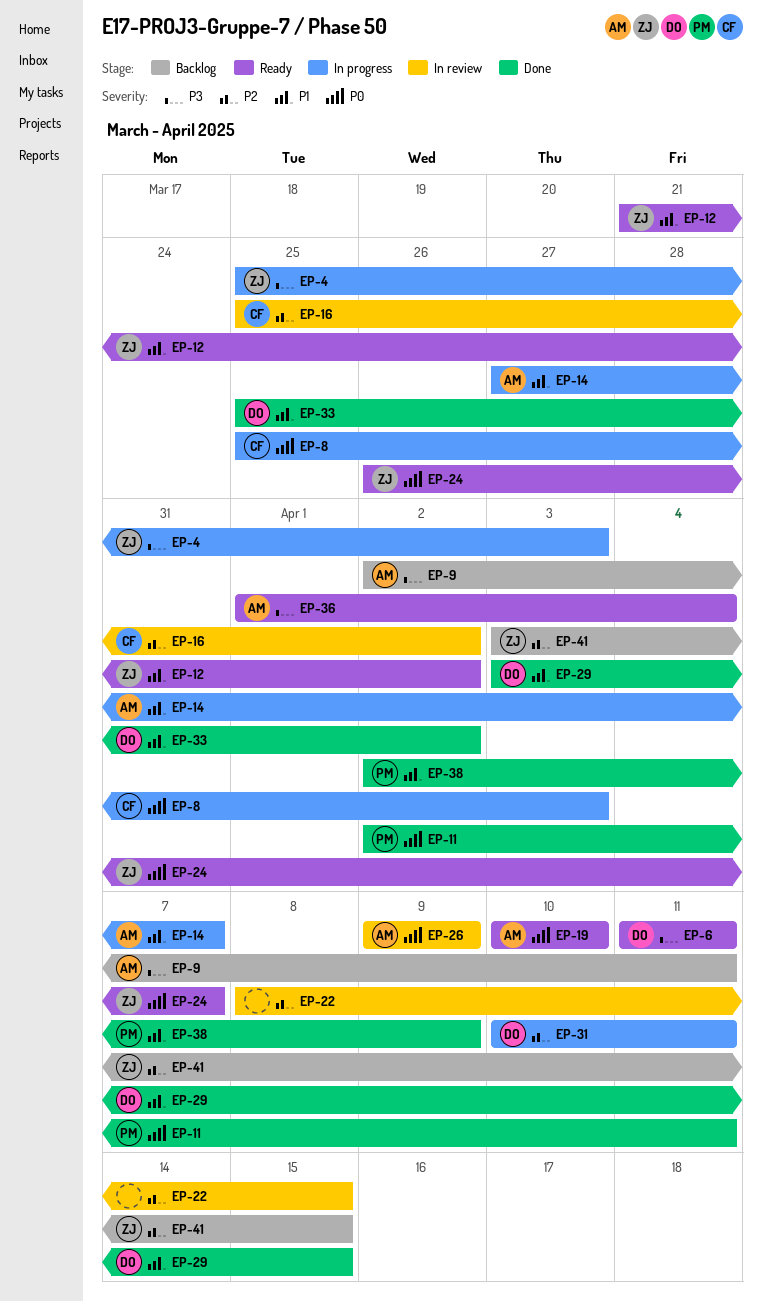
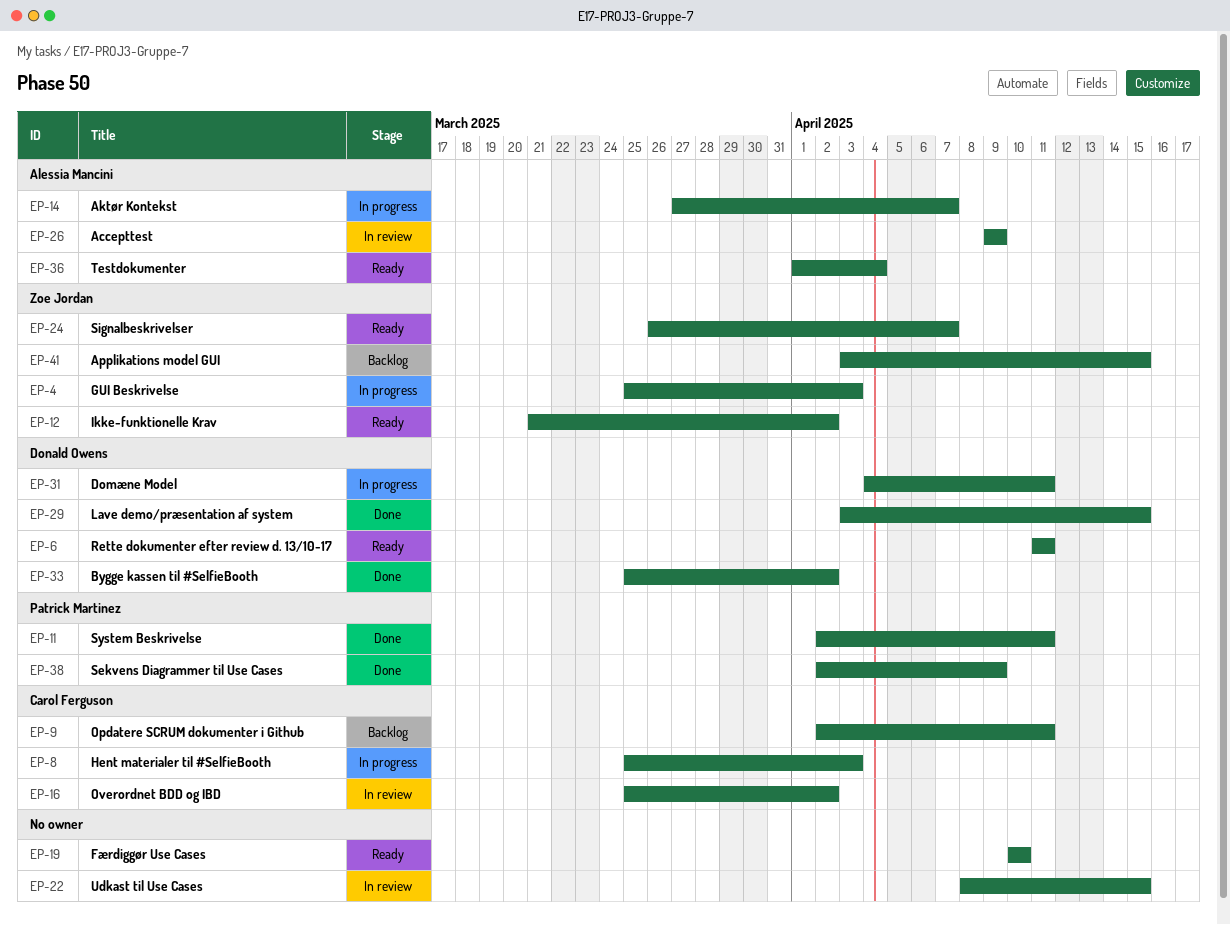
EP-9, owner: Alessia Mancini -> Carol Ferguson
EP-19, owner: Alessia Mancini -> none
EP-31, start: Apr 10 -> Apr 4

